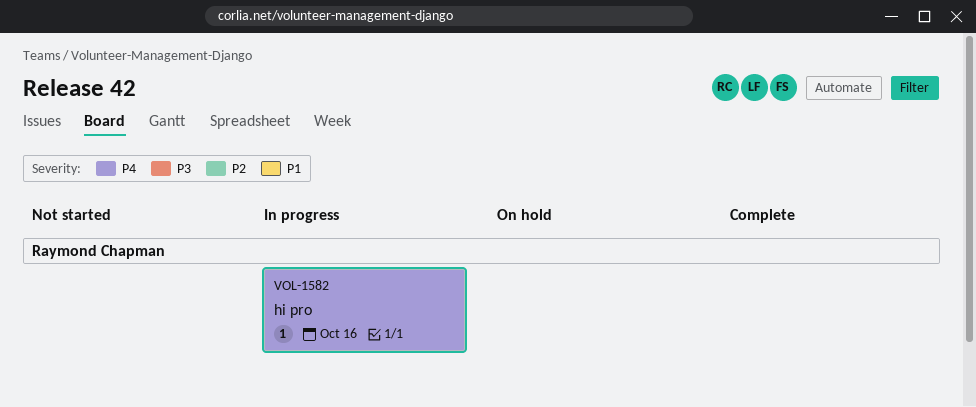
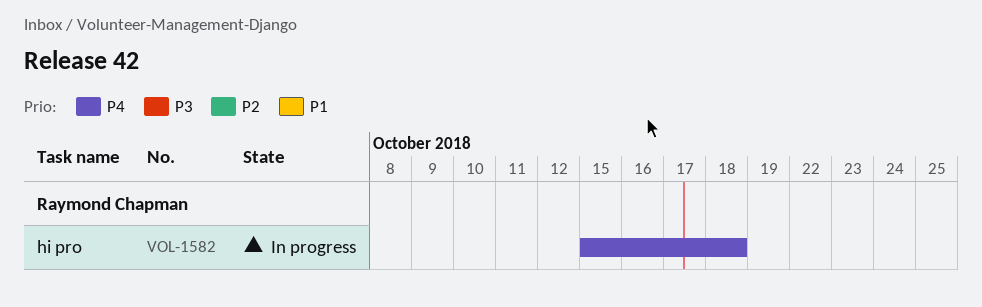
VOL-1582, due: Oct 16 -> Oct 18

